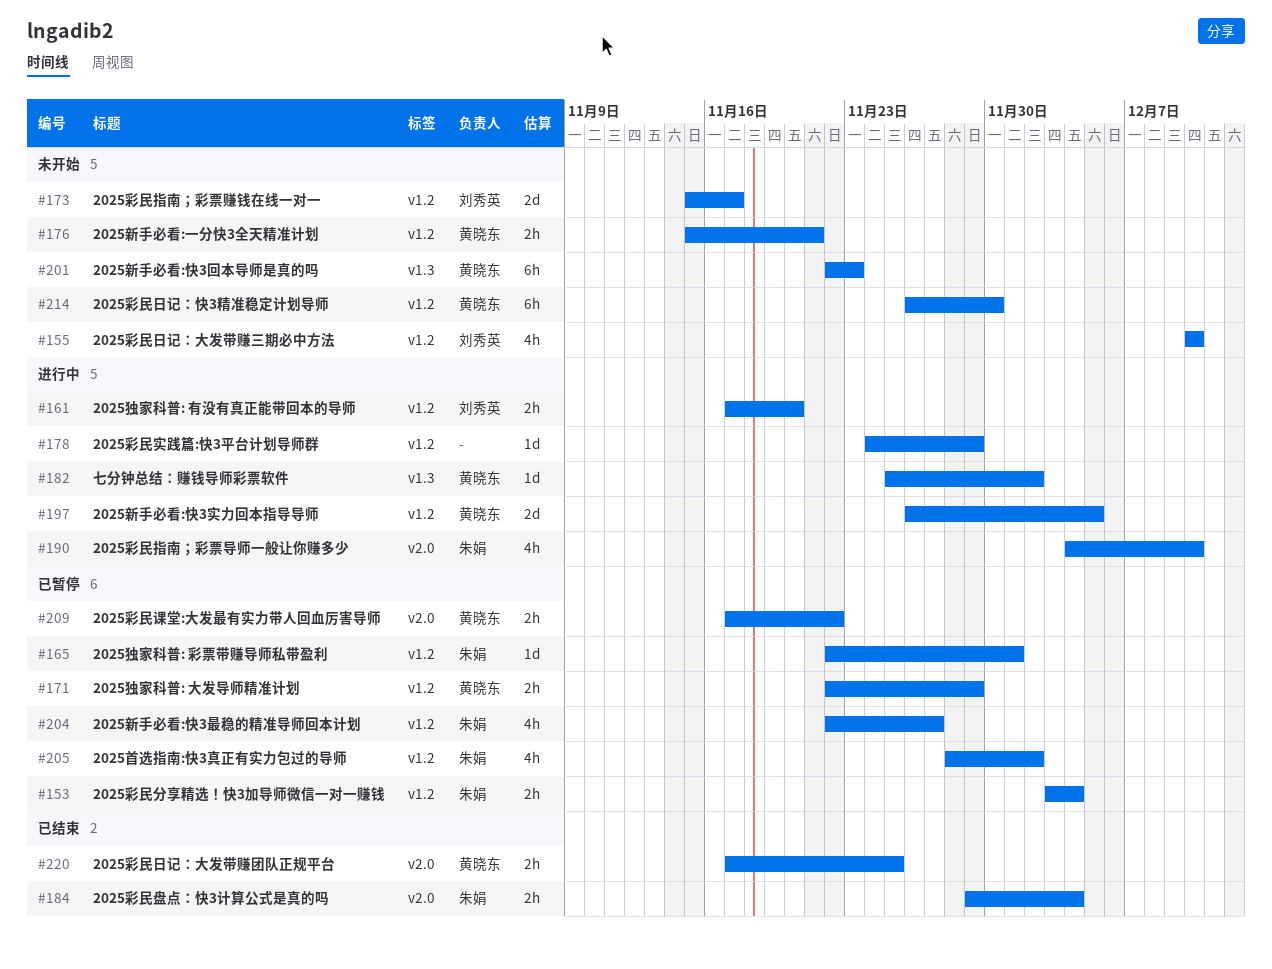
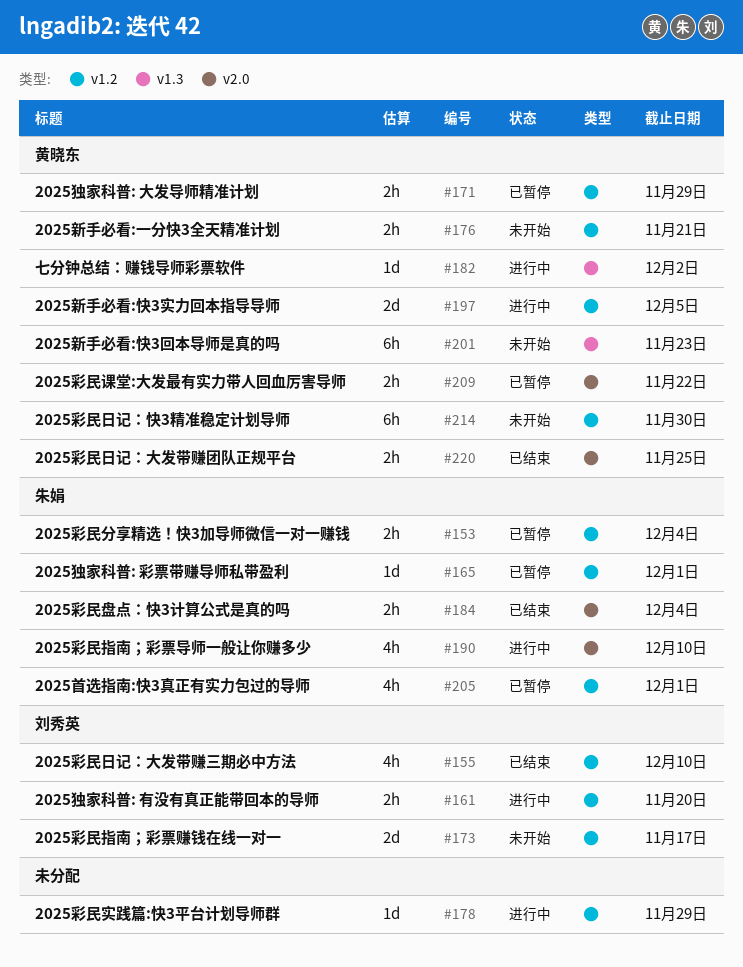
#155, status: 未开始 -> 已结束
#204: present -> none
#205, due: Dec 2 -> Dec 1

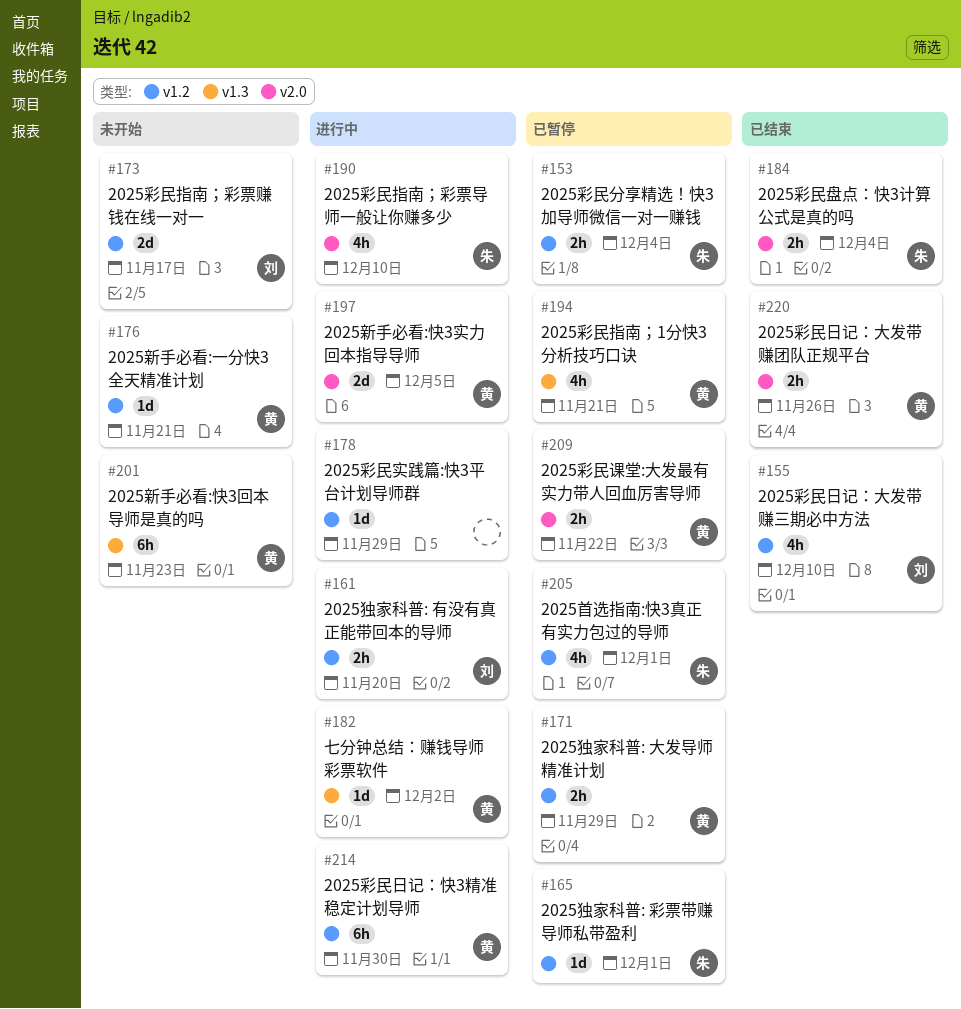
#176, estimate: 2h -> 1d
#194: none -> present
#197, label: v1.2 -> v2.0
#214, status: 未开始 -> 进行中
#220, due: Nov 25 -> Nov 26

